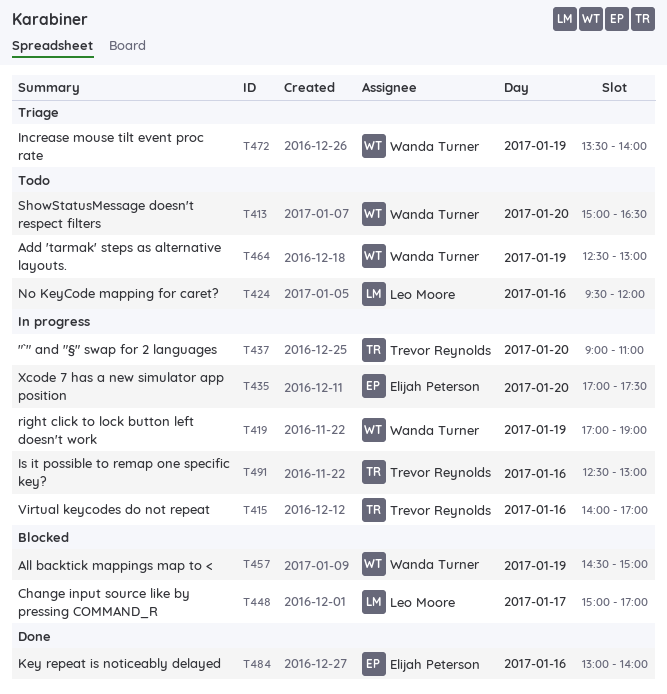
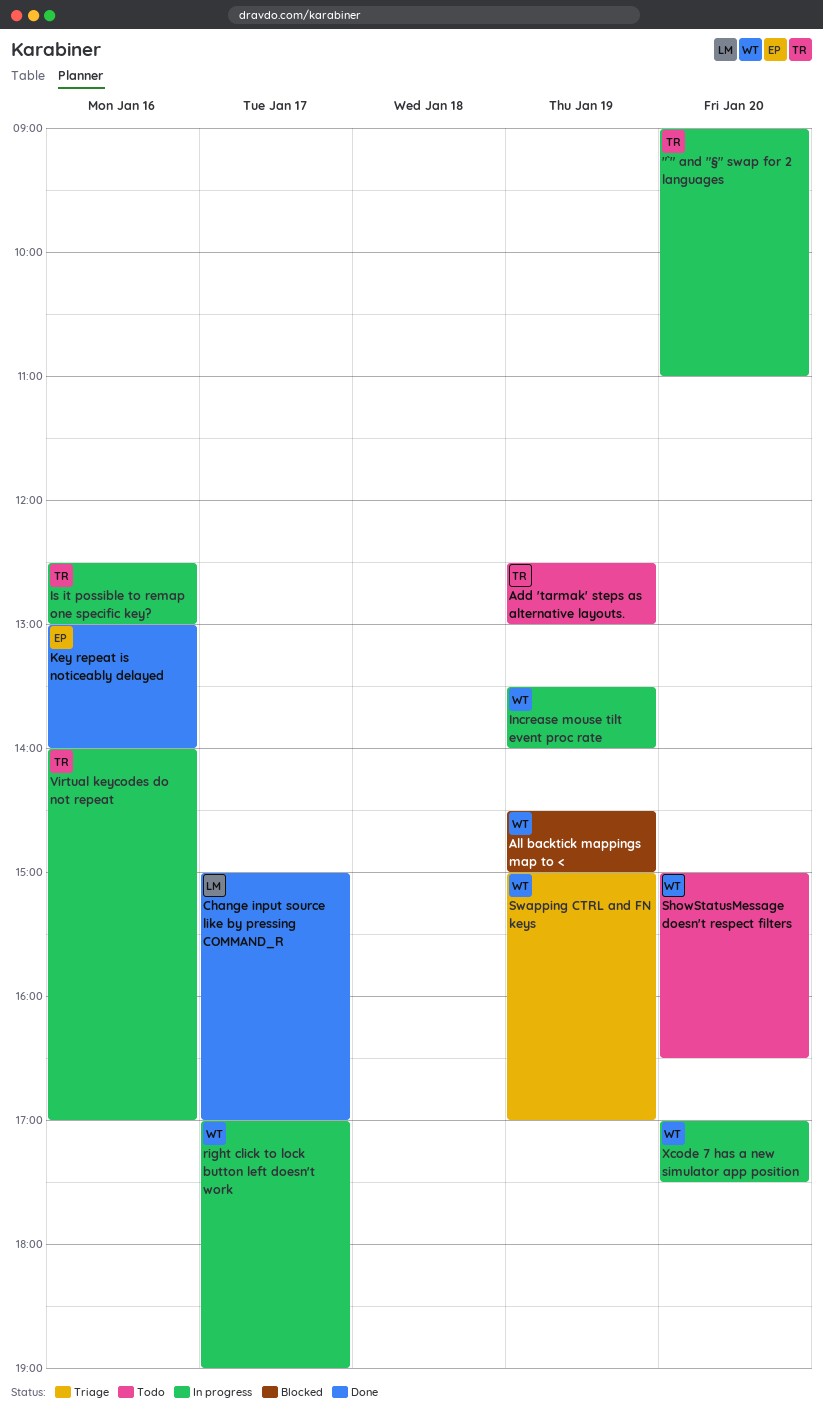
Add 'tarmak' steps as alternative layouts., owner: Wanda Turner -> Trevor Reynolds
Change input source like by pressing COMMAND_R, status: Blocked -> Done
Increase mouse tilt event proc rate, status: Triage -> In progress
No KeyCode mapping for caret?: present -> none
right click to lock button left doesn't work, day: Jan 19 -> Jan 17
Swapping CTRL and FN keys: none -> present
Xcode 7 has a new simulator app position, owner: Elijah Peterson -> Wanda Turner

